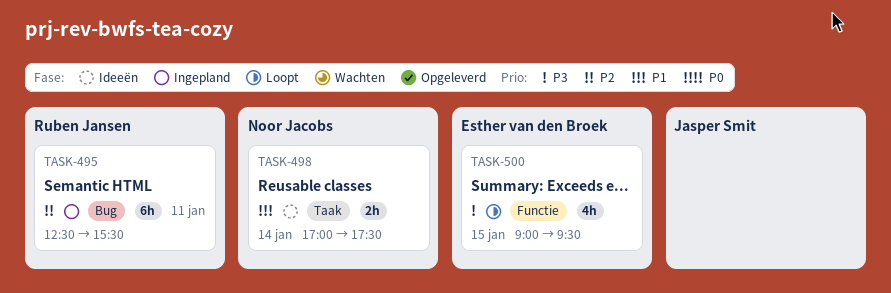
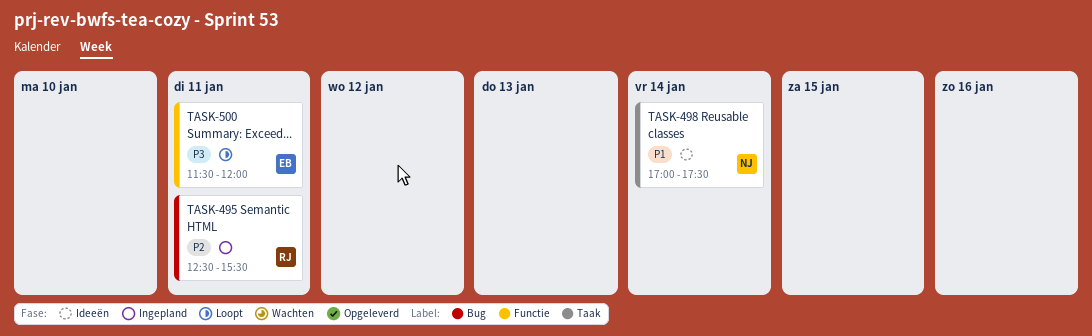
TASK-500, day: Jan 15 -> Jan 11
TASK-500, begins: 09:00 -> 11:30
TASK-500, ends: 09:30 -> 12:00

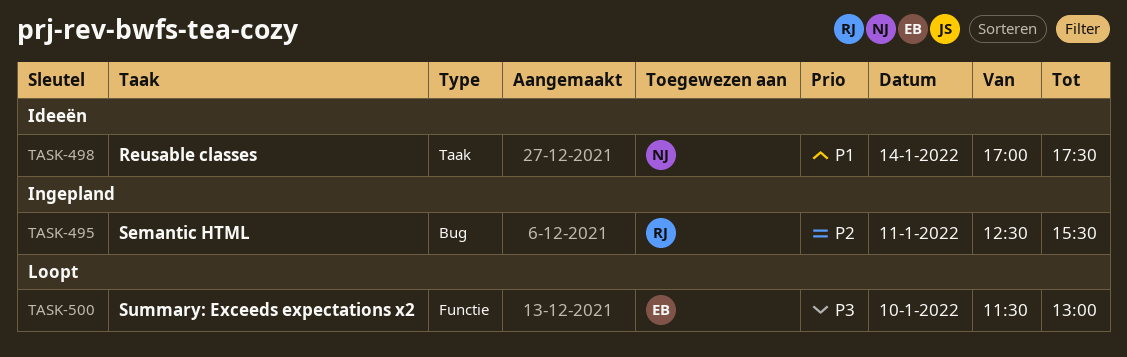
TASK-500, day: Jan 11 -> Jan 10
TASK-500, ends: 12:00 -> 13:00

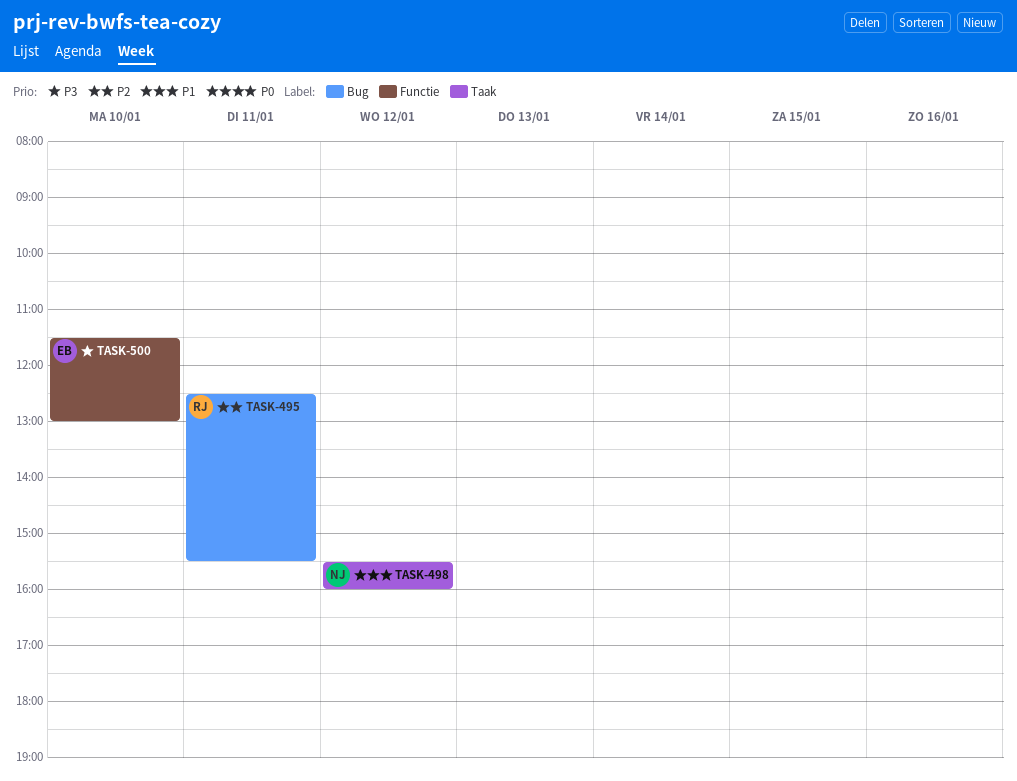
TASK-498, day: Jan 14 -> Jan 12
TASK-498, begins: 17:00 -> 15:30
TASK-498, ends: 17:30 -> 16:00

